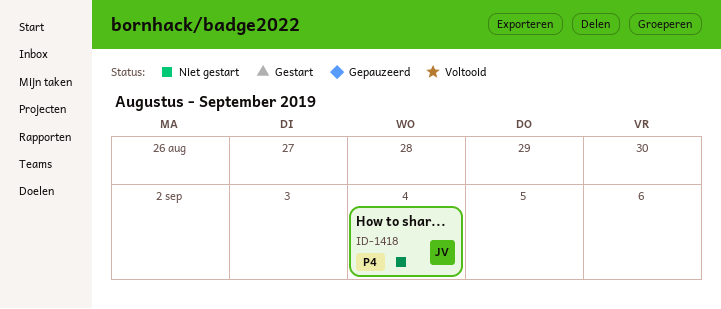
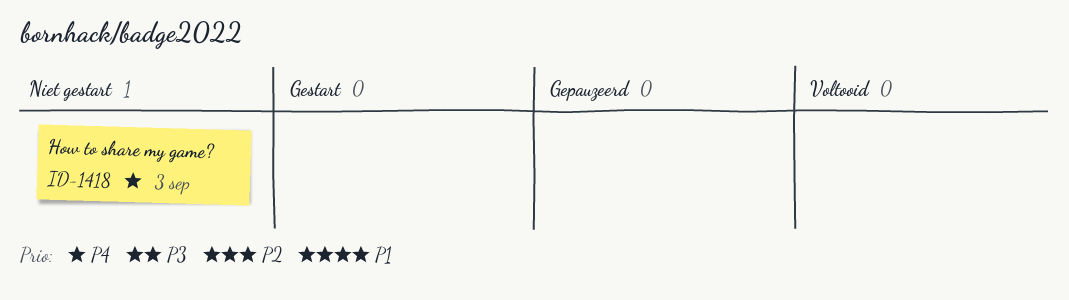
ID-1418, due: Sep 4 -> Sep 3

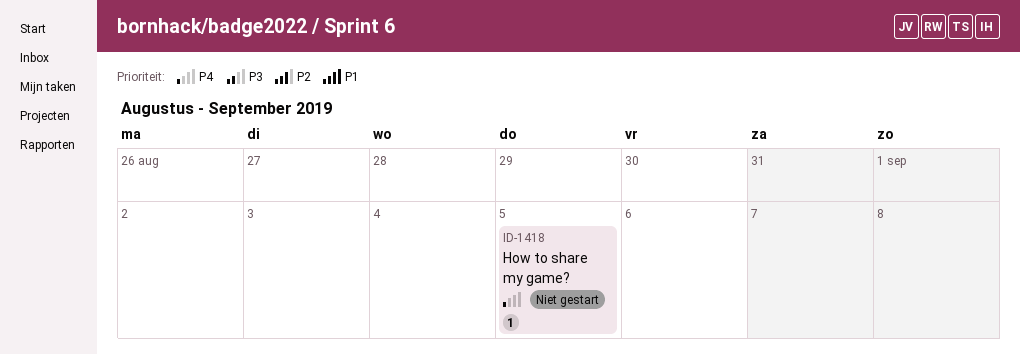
ID-1418, due: Sep 3 -> Sep 5

